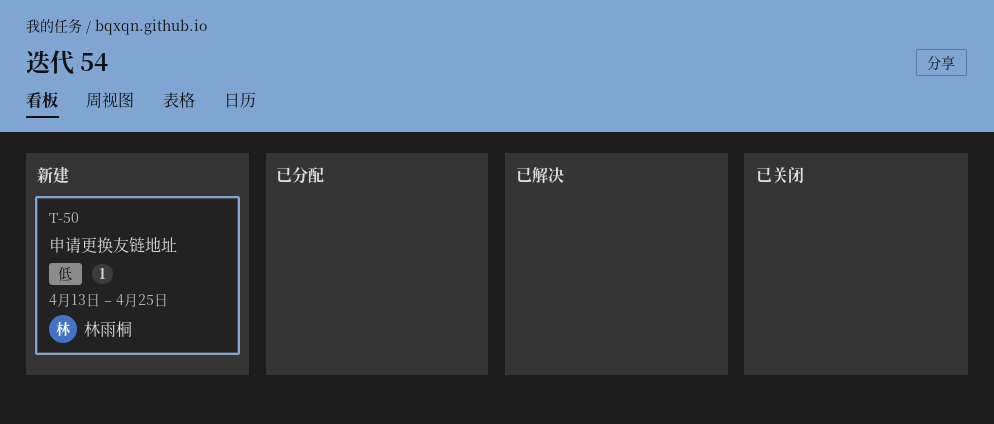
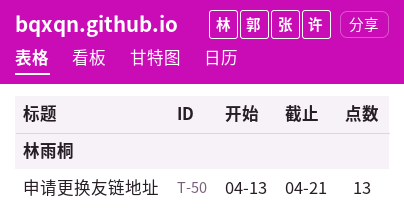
T-50, estimate: 1 -> 13
T-50, due: Apr 25 -> Apr 21

